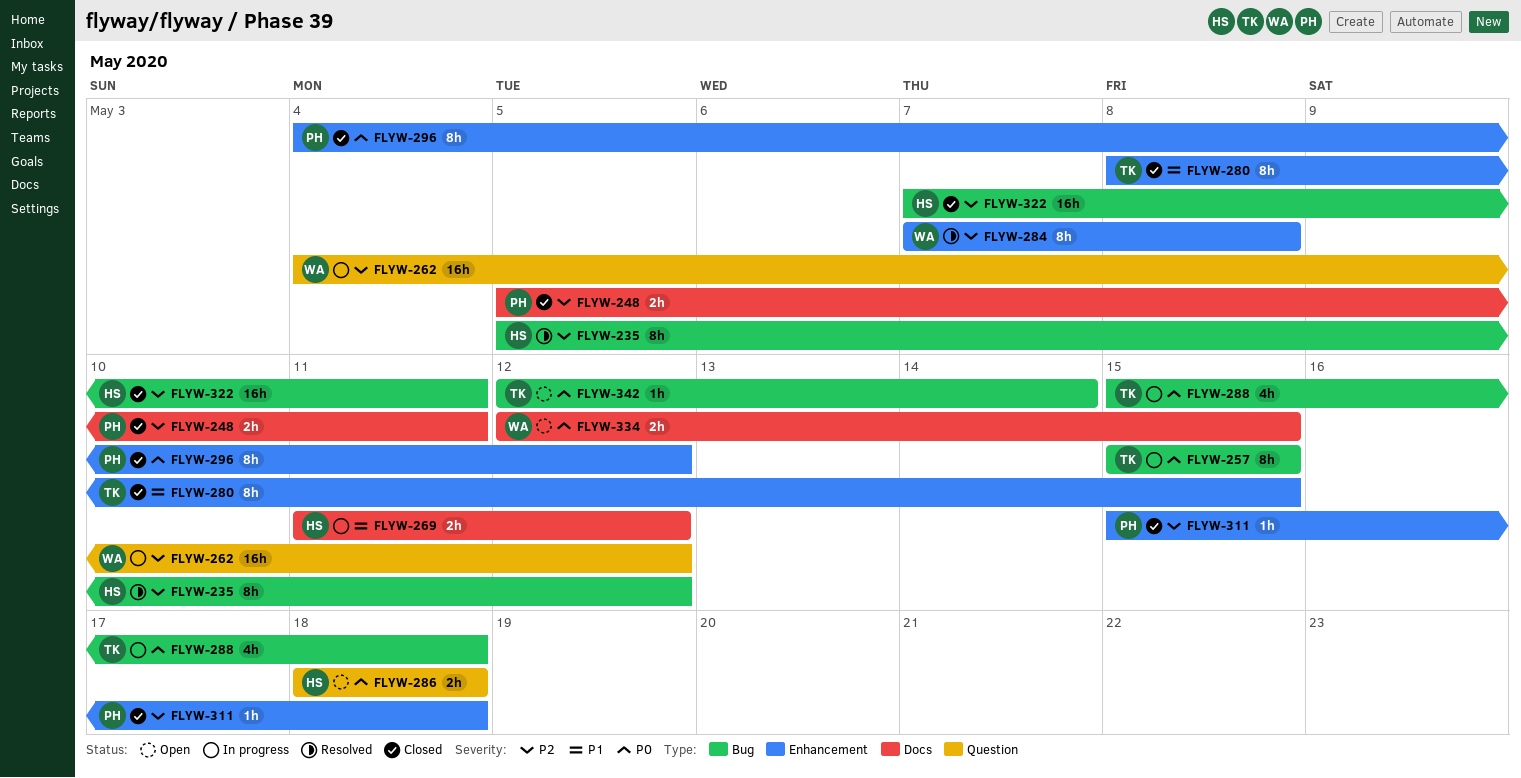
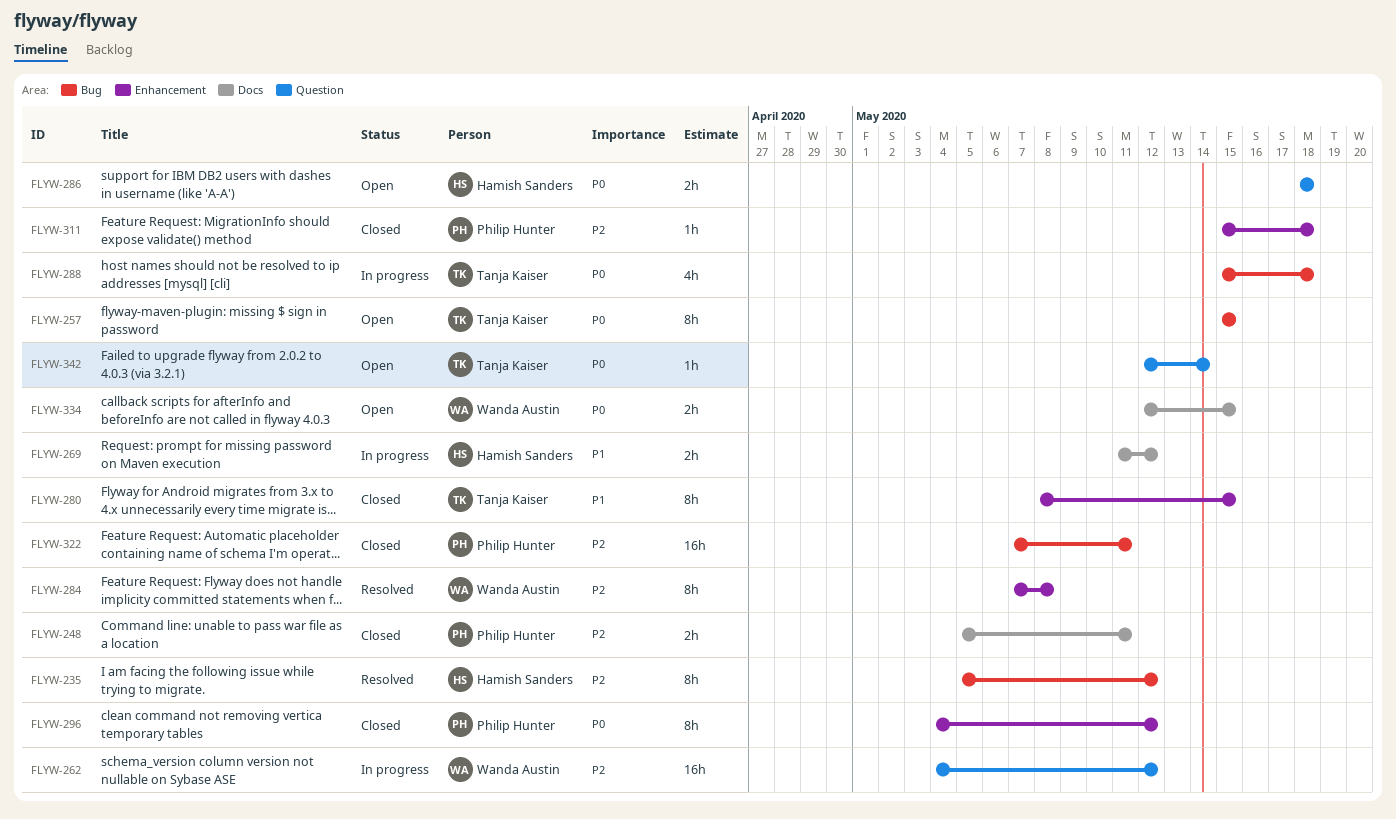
FLYW-257, status: In progress -> Open
FLYW-322, owner: Hamish Sanders -> Philip Hunter
FLYW-342, label: Bug -> Question

